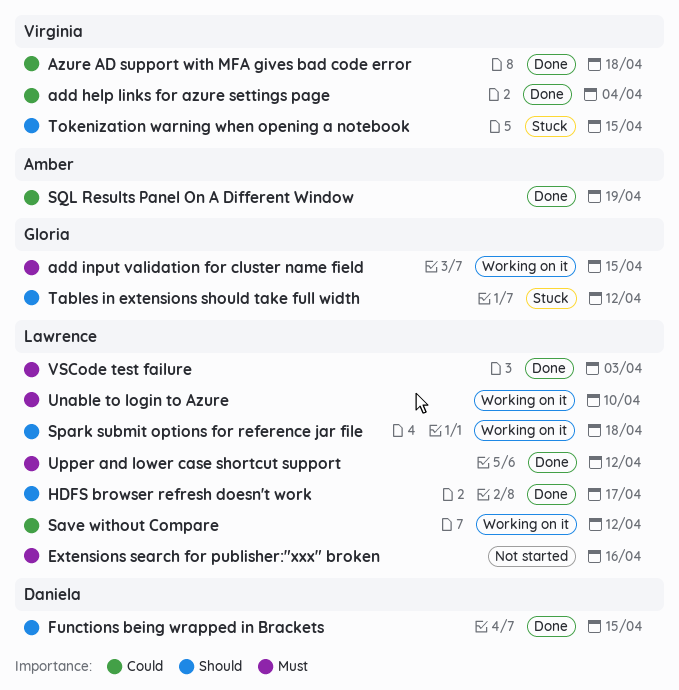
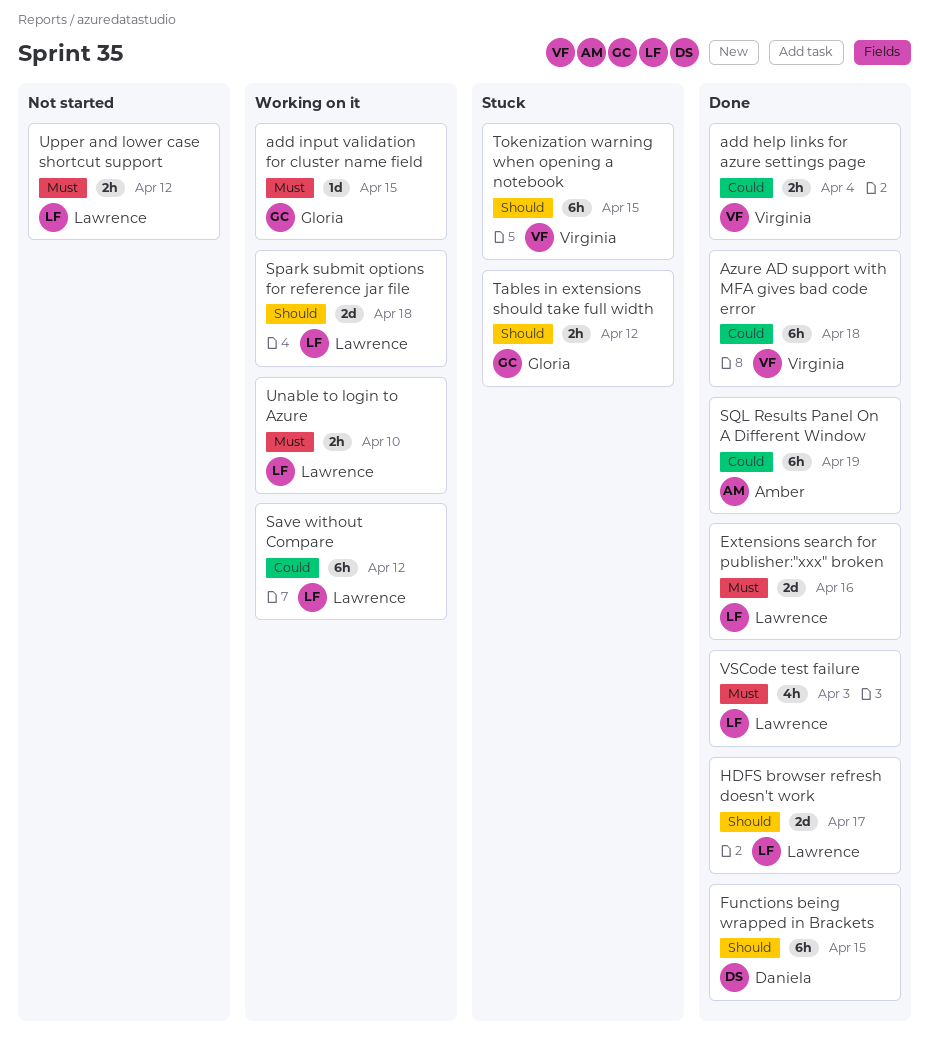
Extensions search for publisher:"xxx" broken, status: Not started -> Done
Upper and lower case shortcut support, status: Done -> Not started

